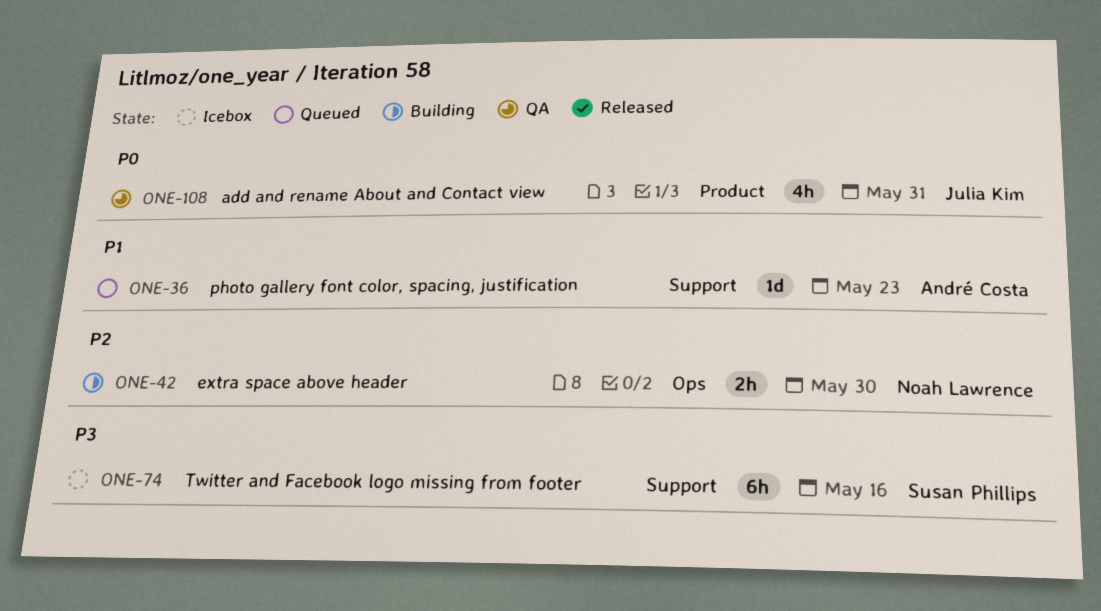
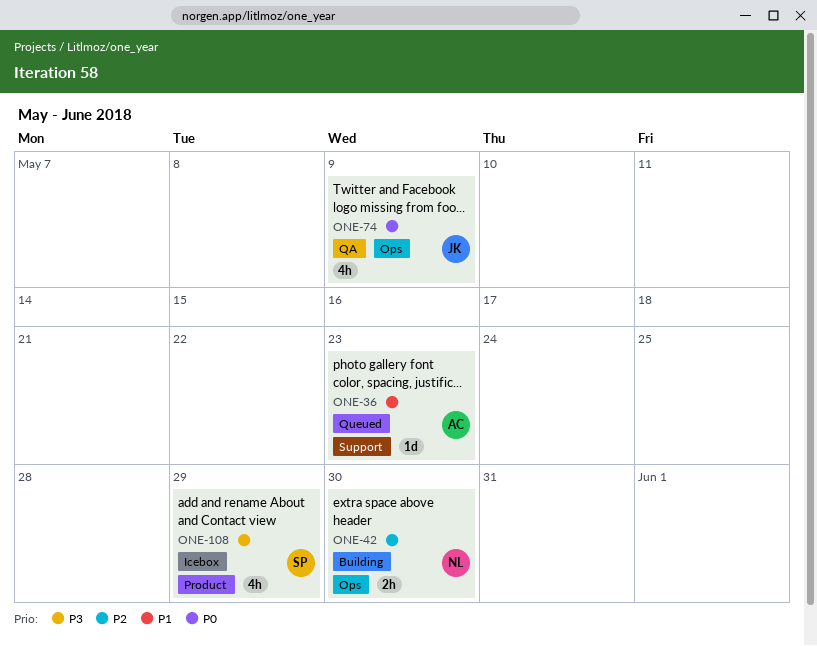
ONE-74, status: Icebox -> QA
ONE-74, owner: Susan Phillips -> Julia Kim
ONE-74, priority: P3 -> P0
ONE-74, label: Support -> Ops
ONE-74, estimate: 6h -> 4h
ONE-74, due: May 16 -> May 9
ONE-108, status: QA -> Icebox
ONE-108, owner: Julia Kim -> Susan Phillips
ONE-108, priority: P0 -> P3
ONE-108, due: May 31 -> May 29

